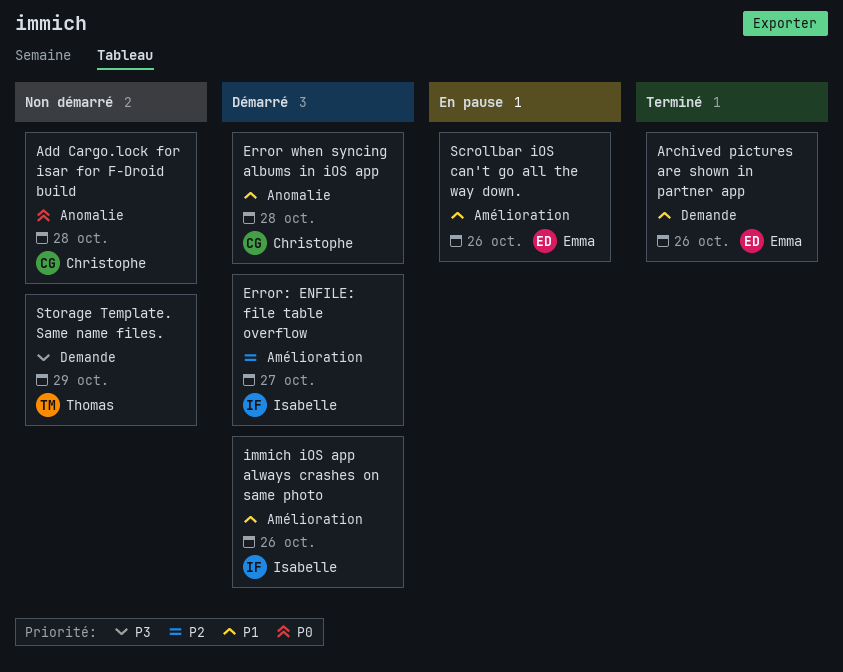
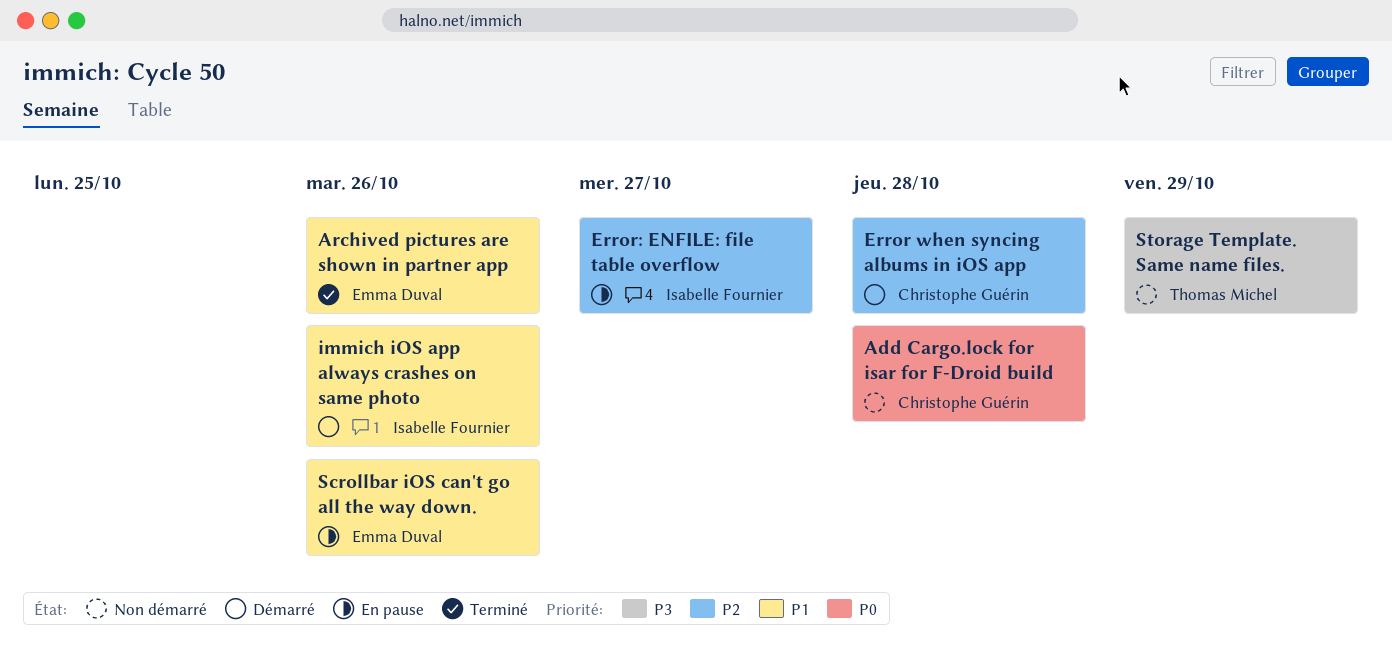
Error when syncing albums in iOS app, priority: P1 -> P2
Error: ENFILE: file table overflow, status: Démarré -> En pause

